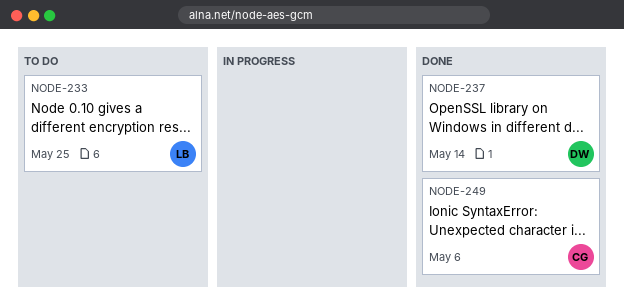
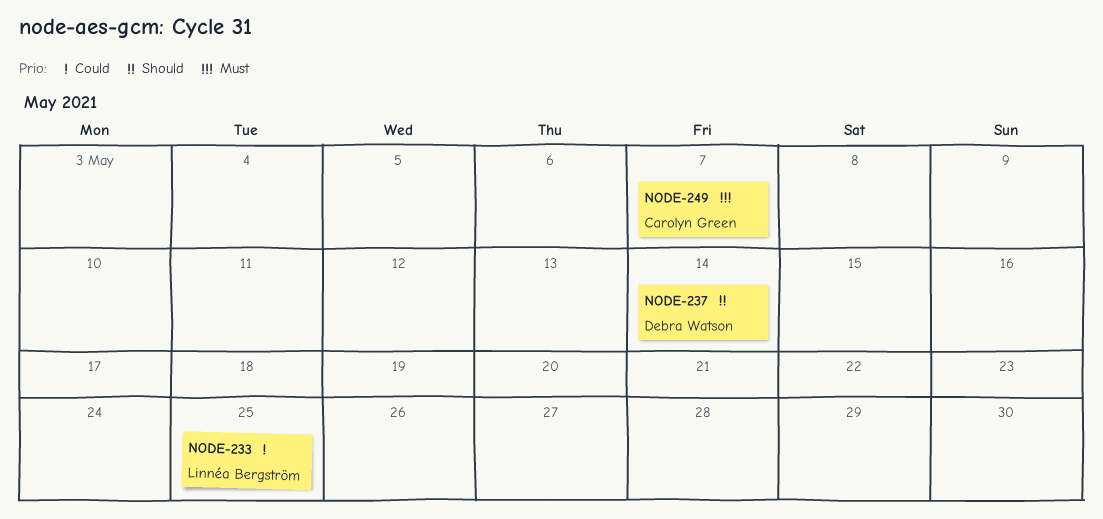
NODE-249, due: May 6 -> May 7

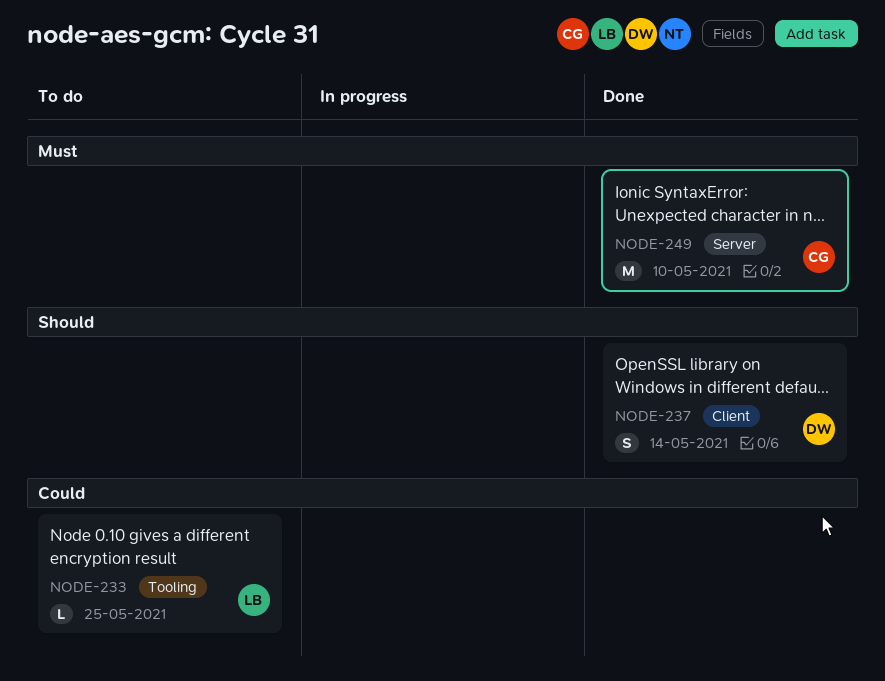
NODE-249, due: May 7 -> May 10

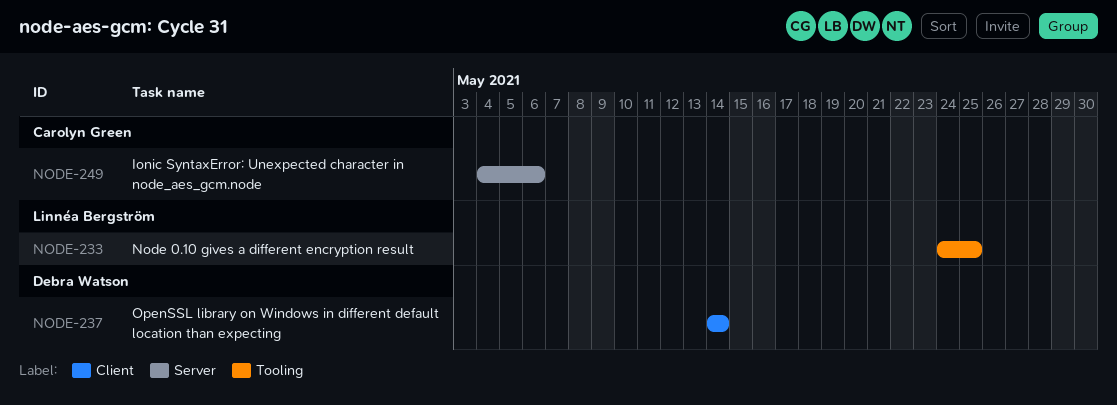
NODE-249, due: May 10 -> May 6

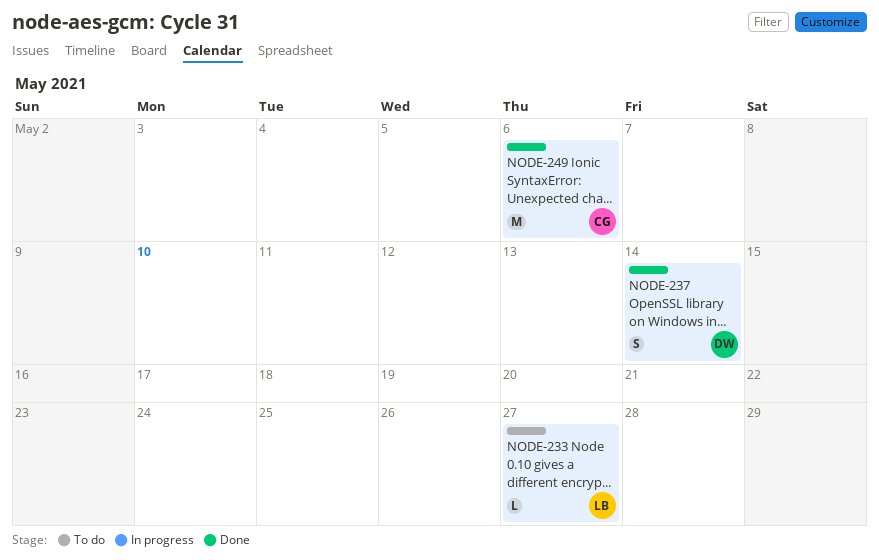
NODE-233, due: May 25 -> May 27

